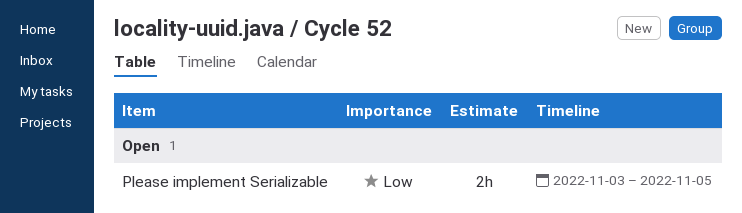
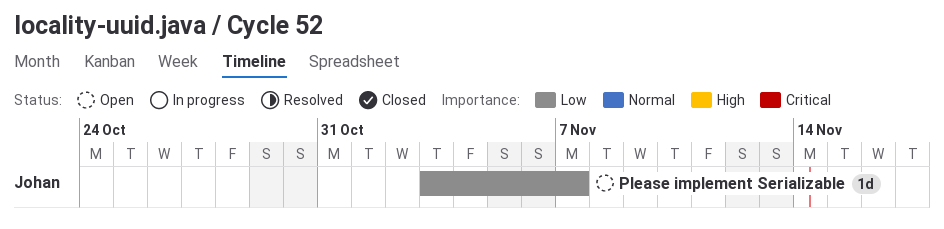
Please implement Serializable, estimate: 2h -> 1d
Please implement Serializable, due: Nov 5 -> Nov 7

